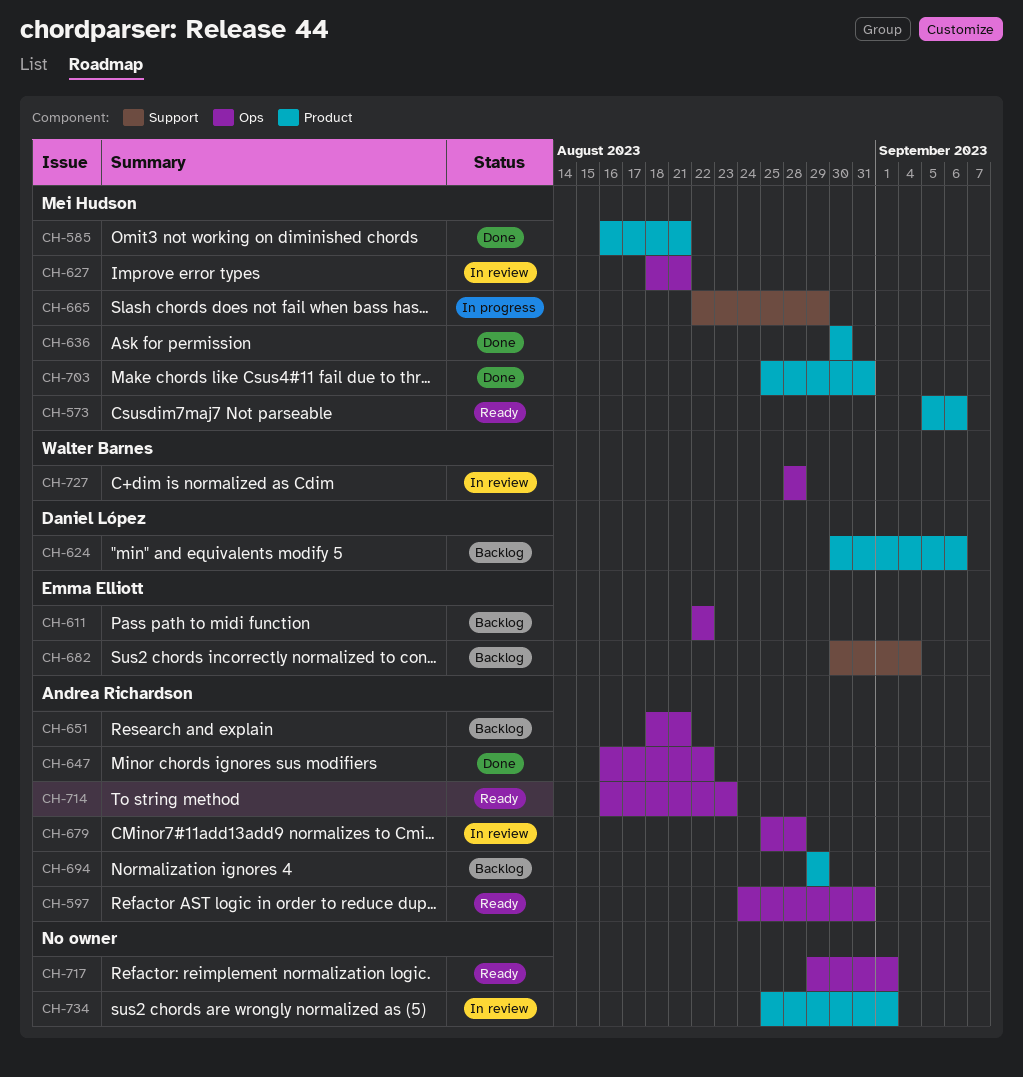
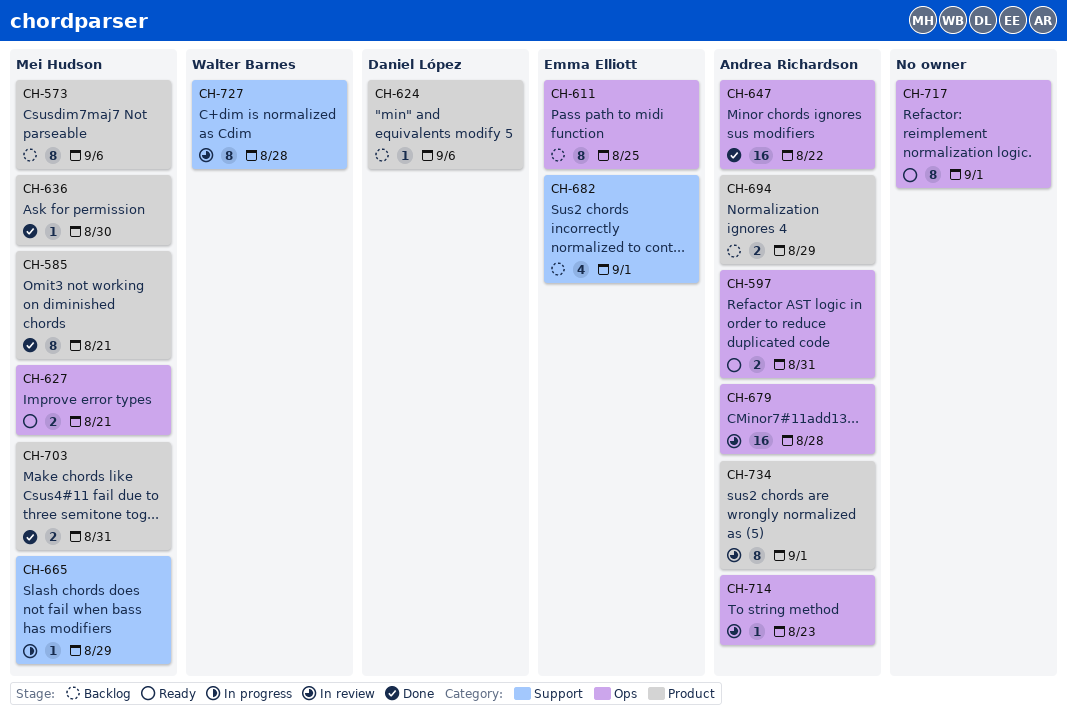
CH-573, status: Ready -> Backlog
CH-611, due: Aug 22 -> Aug 25
CH-627, status: In review -> Ready
CH-651: present -> none
CH-682, due: Sep 4 -> Sep 1
CH-714, status: Ready -> In review
CH-727, label: Ops -> Support
CH-734, owner: none -> Andrea Richardson

